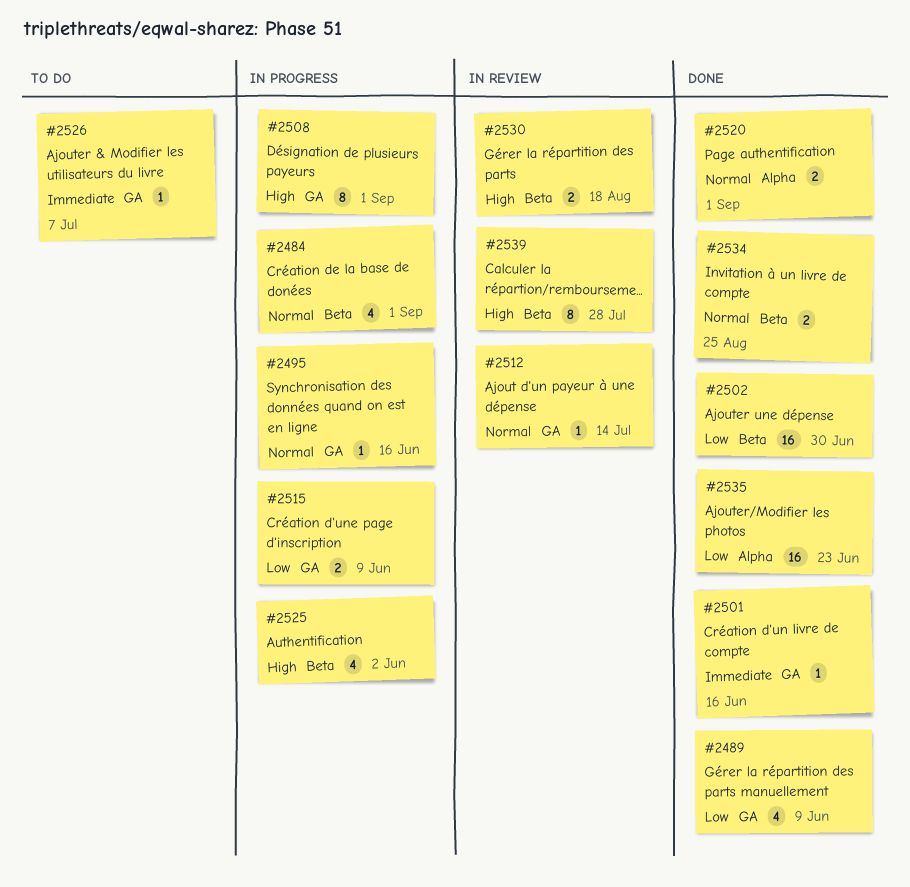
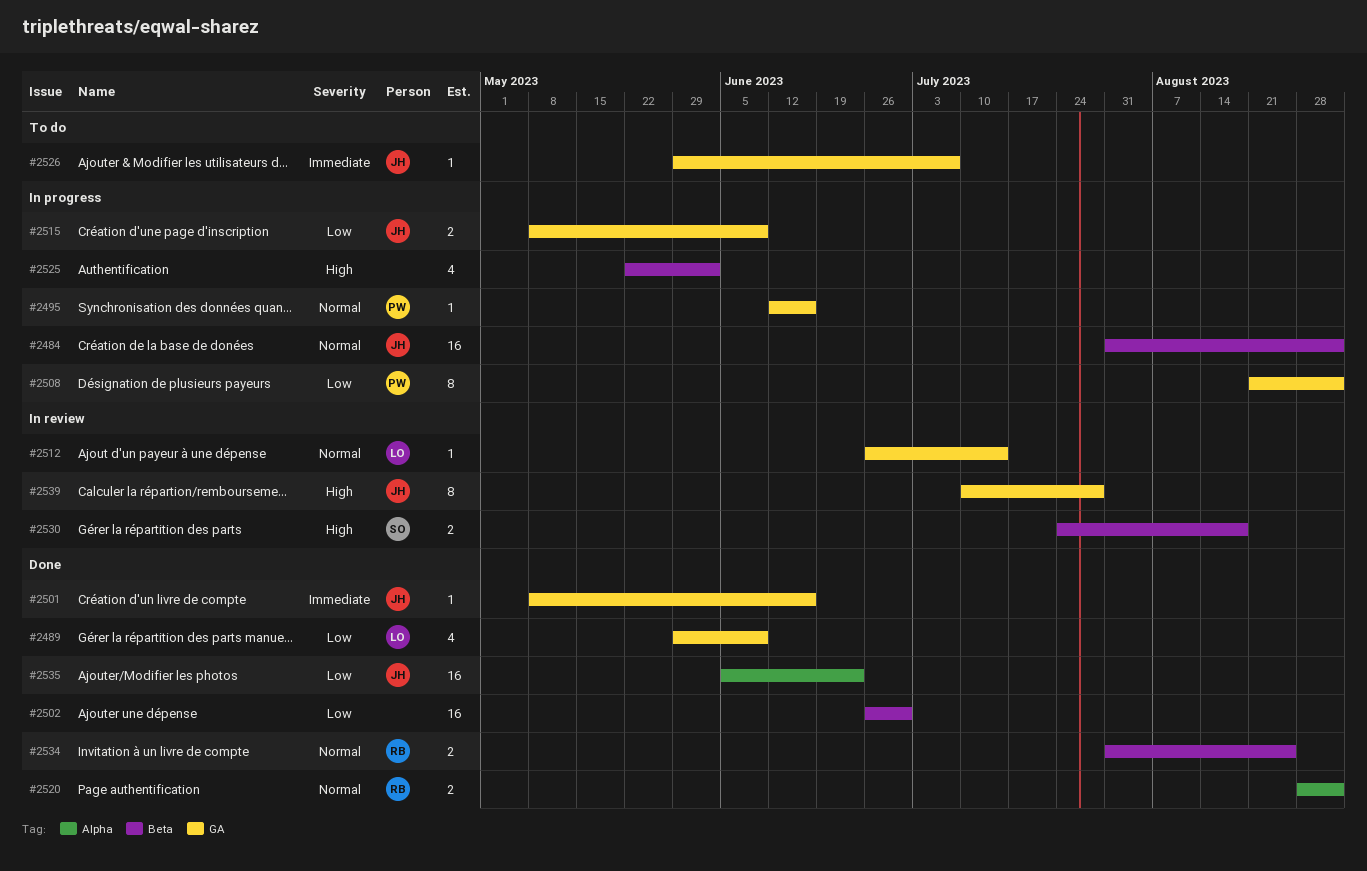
#2484, estimate: 4 -> 16
#2508, priority: High -> Low
#2539, label: Beta -> GA

